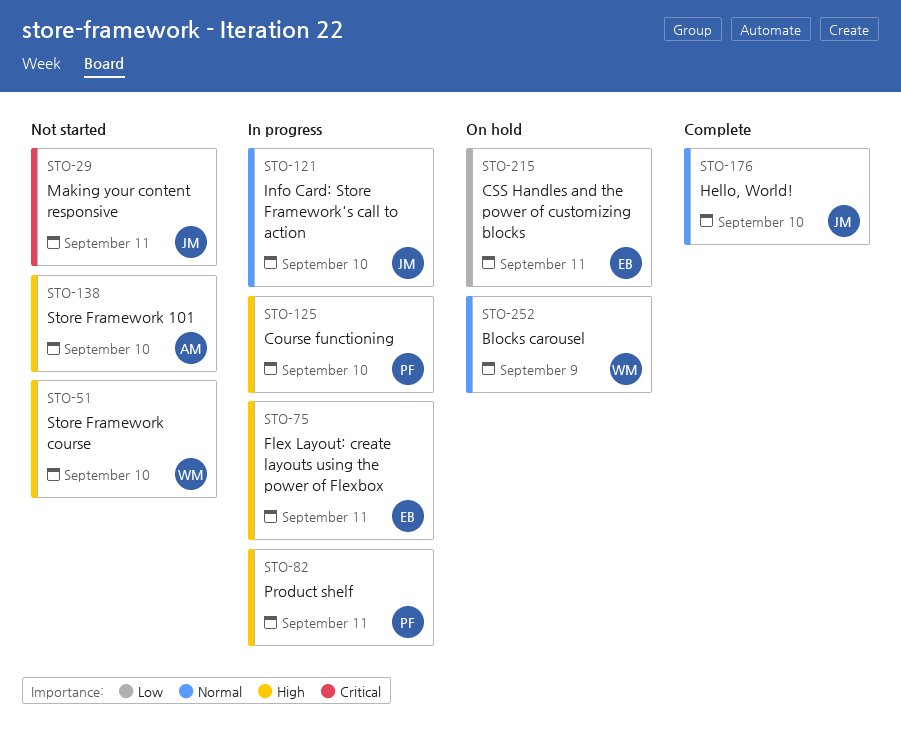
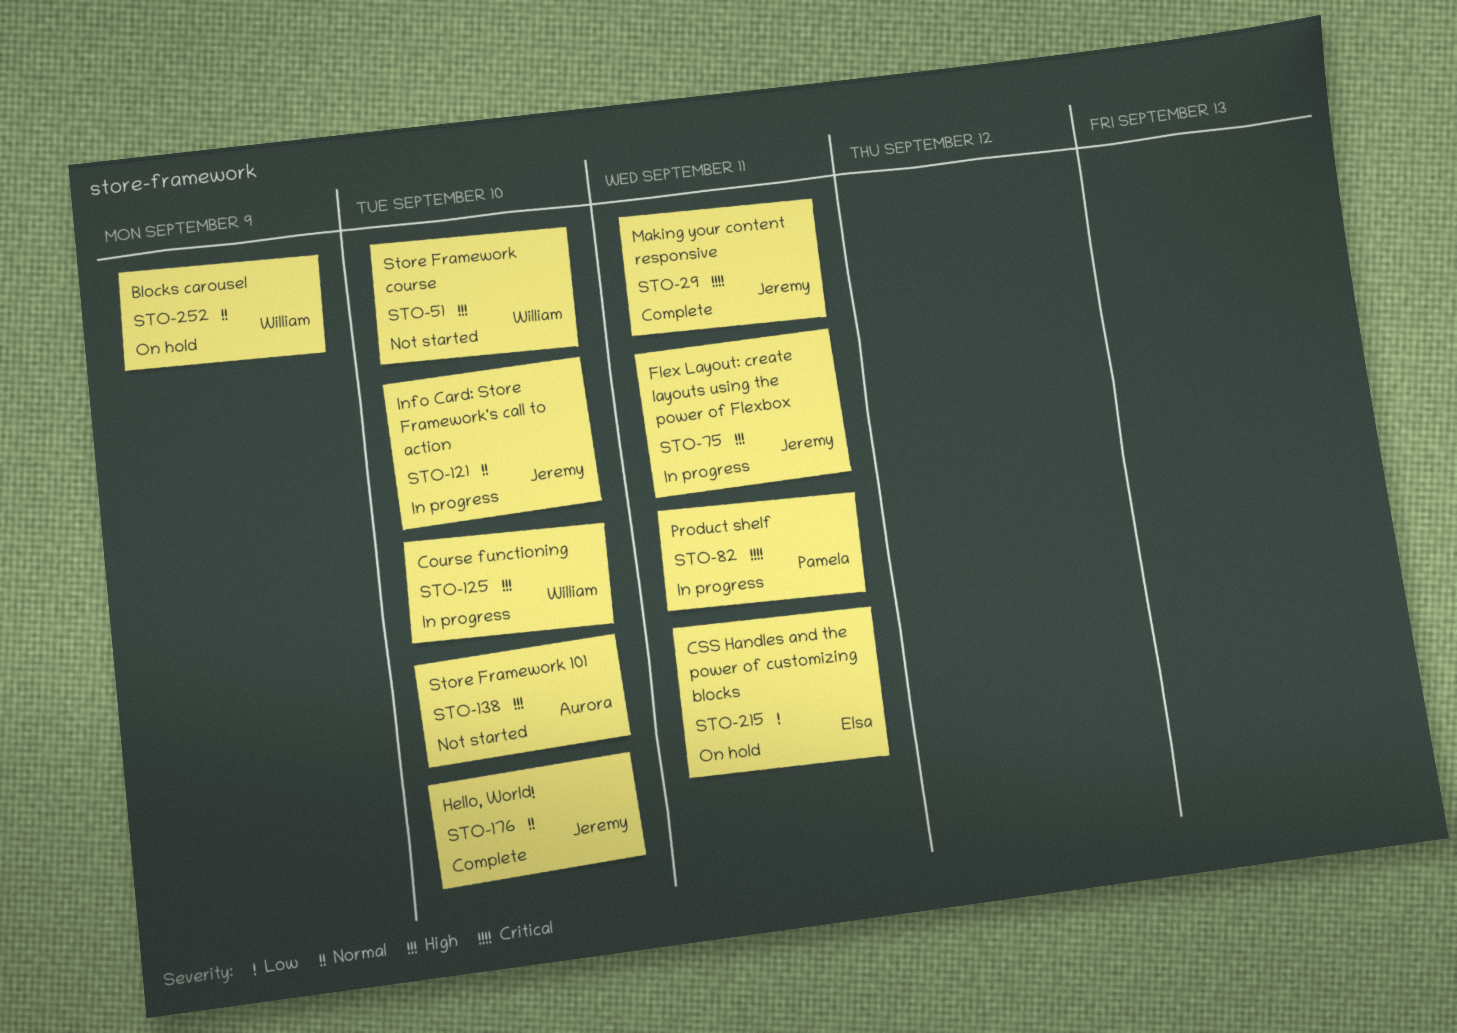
STO-29, status: Not started -> Complete
STO-75, owner: Elsa -> Jeremy
STO-82, priority: High -> Critical
STO-125, owner: Pamela -> William

